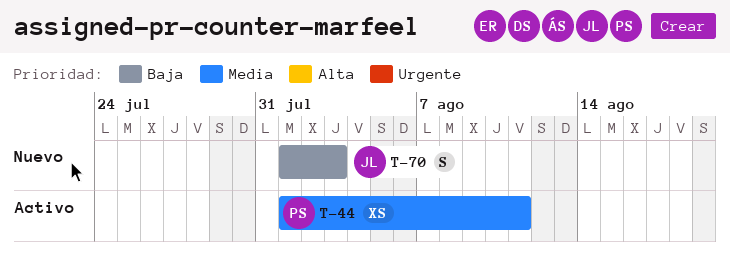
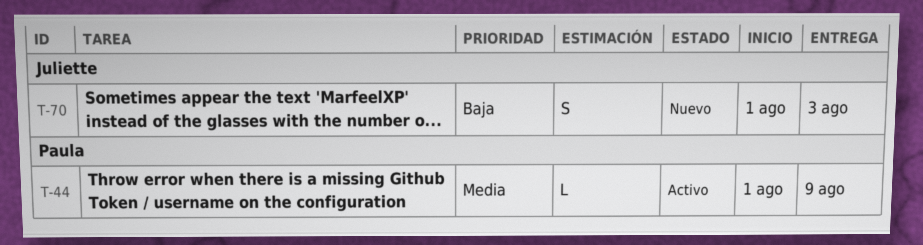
T-44, estimate: XS -> L
T-44, due: Aug 11 -> Aug 9

